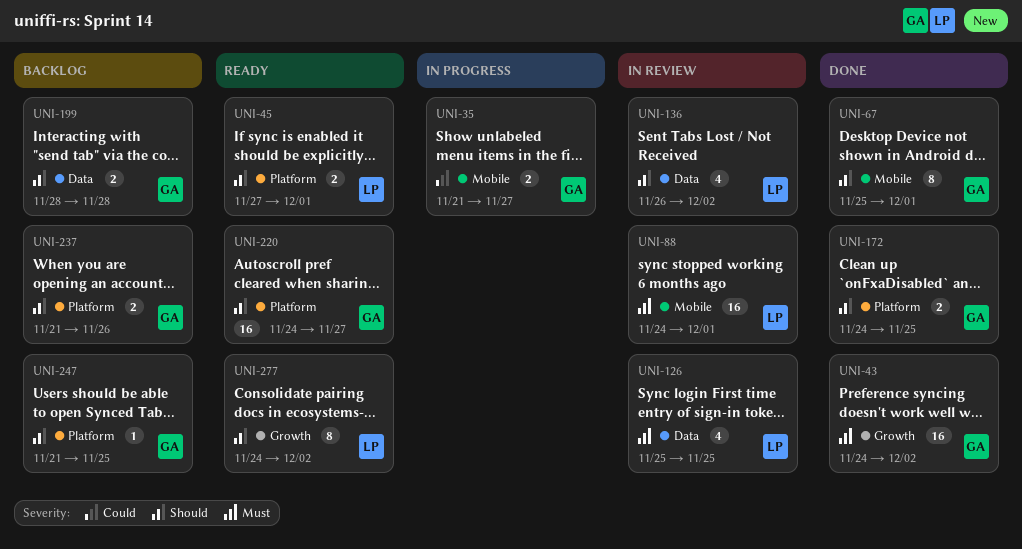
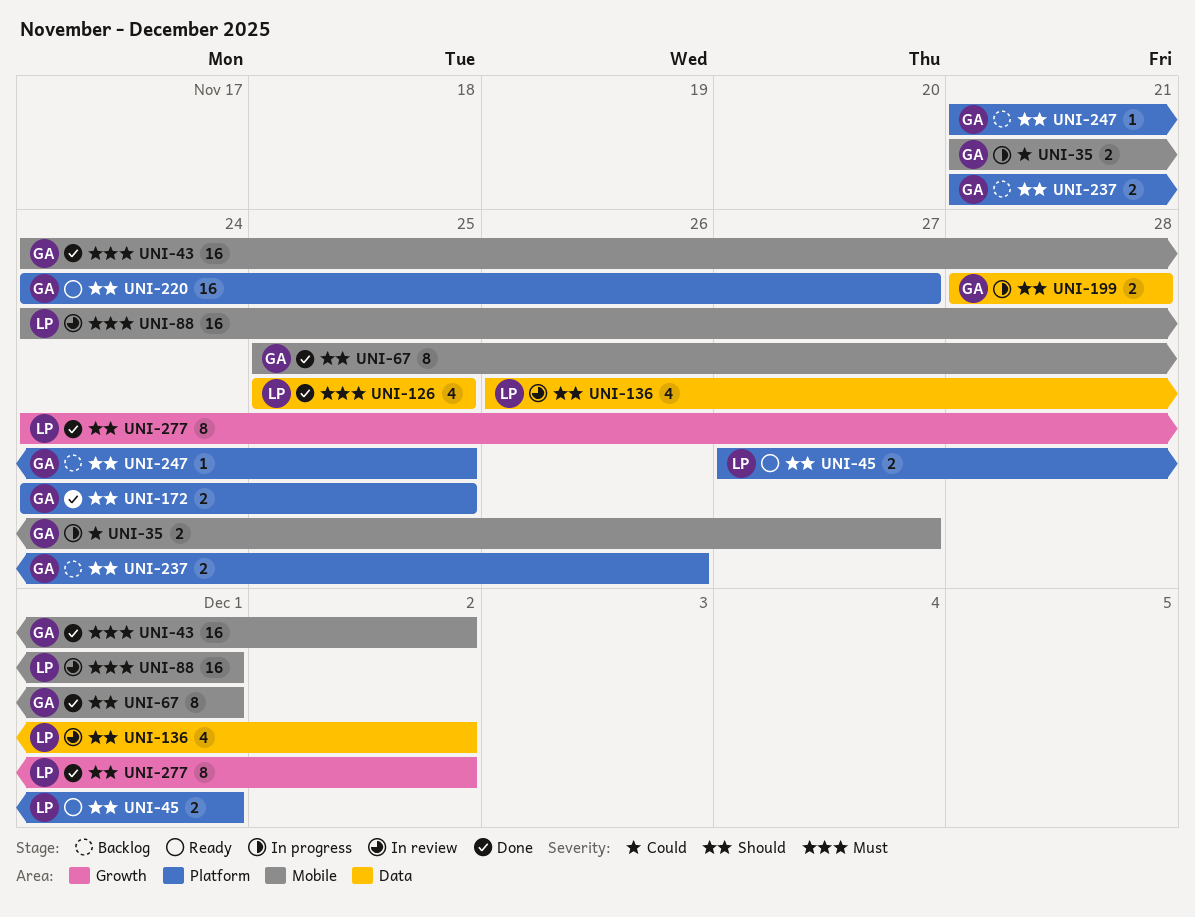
UNI-43, label: Growth -> Mobile
UNI-126, status: In review -> Done
UNI-199, status: Backlog -> In progress
UNI-277, status: Ready -> Done

